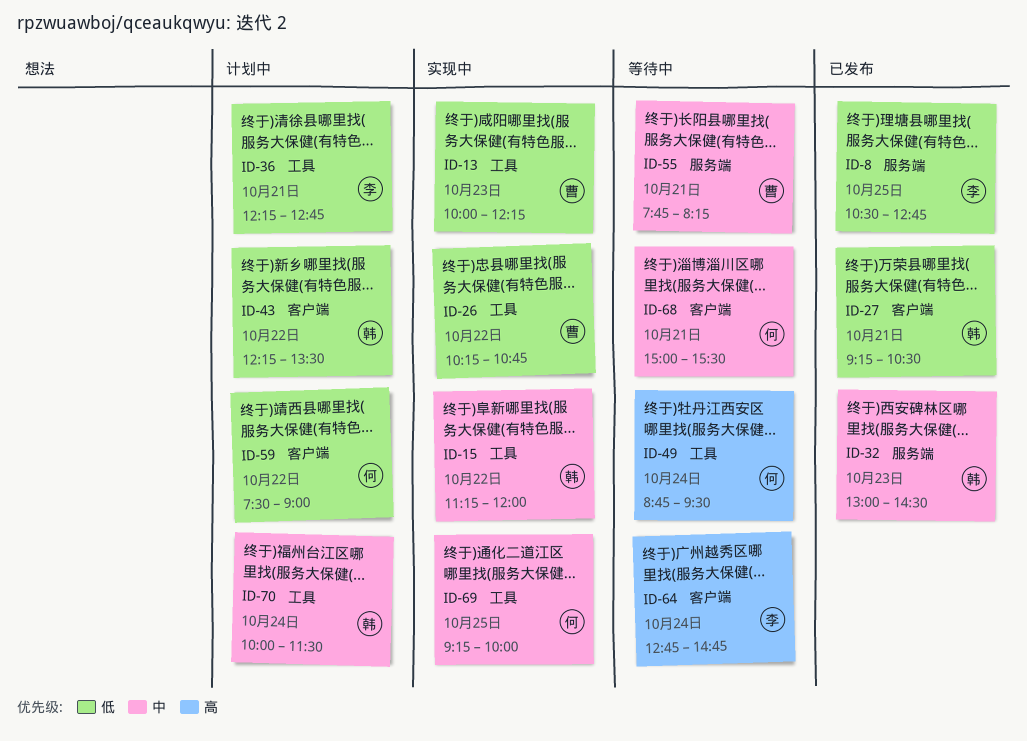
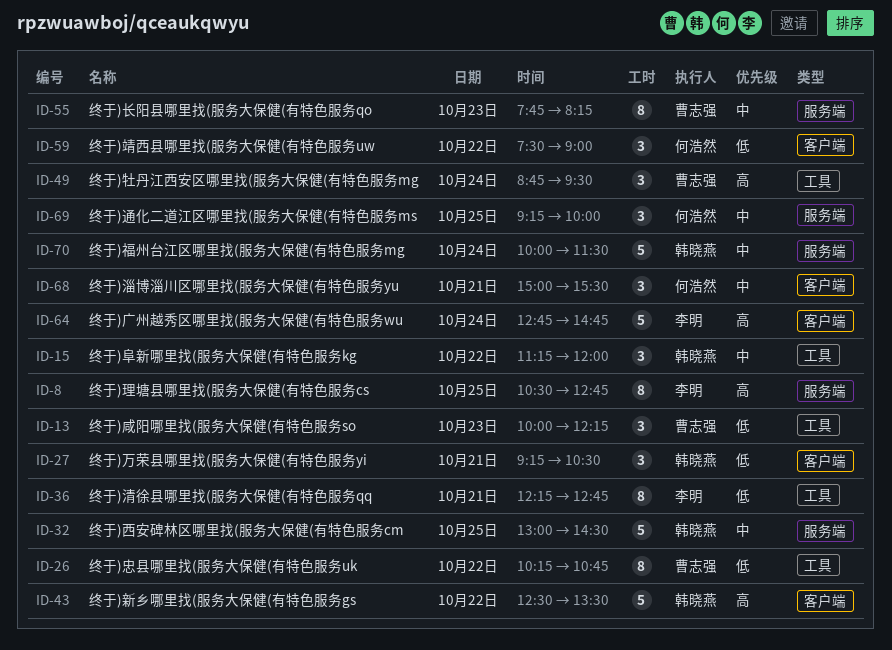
ID-8, priority: 低 -> 高
ID-32, day: Oct 23 -> Oct 25
ID-43, priority: 低 -> 高
ID-43, begins: 12:15 -> 12:30
ID-49, owner: 何浩然 -> 曹志强
ID-55, day: Oct 21 -> Oct 23
ID-69, label: 工具 -> 服务端
ID-70, label: 工具 -> 服务端

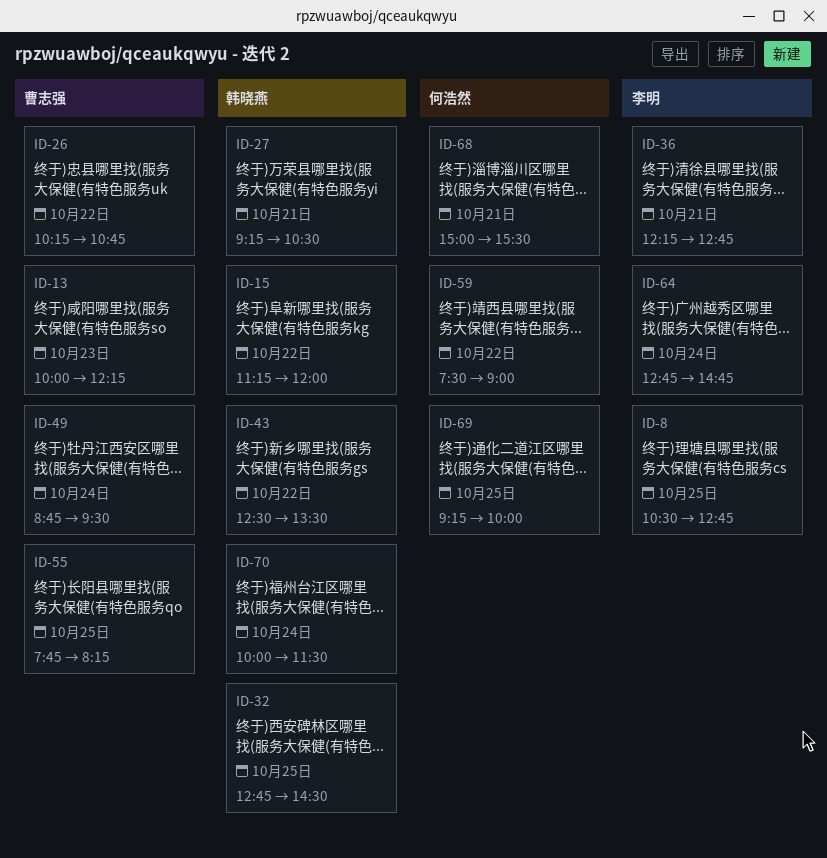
ID-32, begins: 13:00 -> 12:45
ID-55, day: Oct 23 -> Oct 25

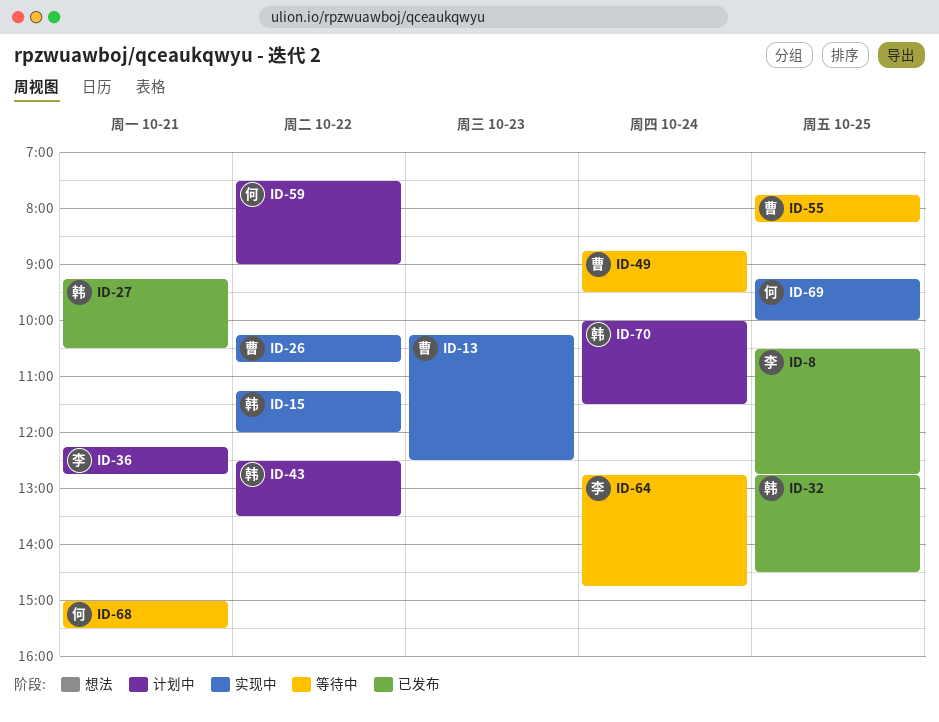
ID-13, begins: 10:00 -> 10:15
ID-13, ends: 12:15 -> 12:30

